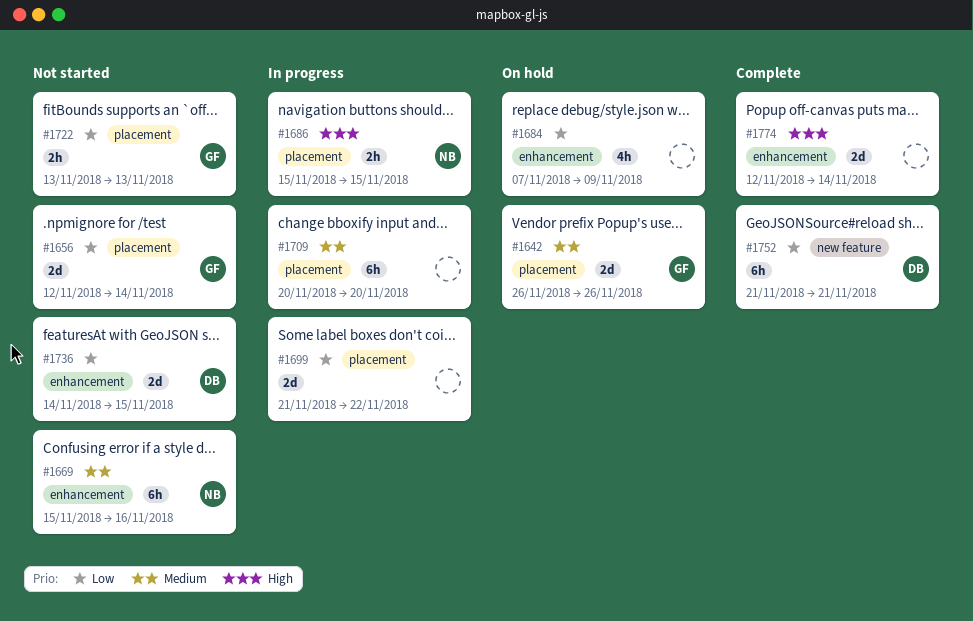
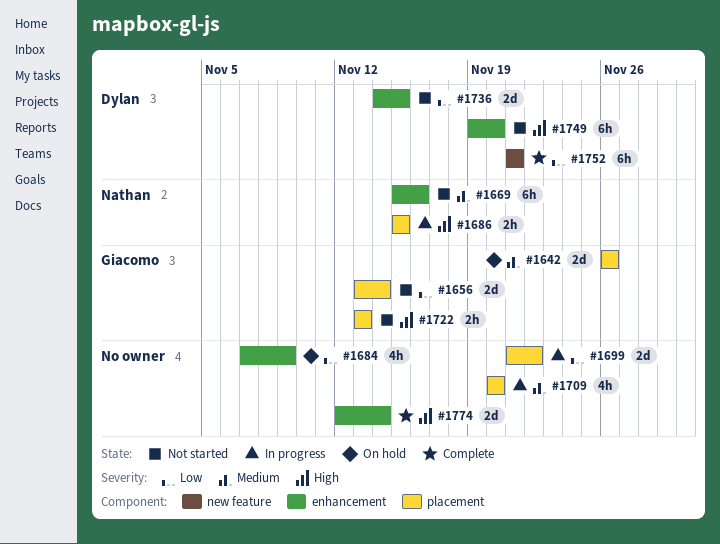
#1656, start: Nov 12 -> Nov 13
#1709, estimate: 6h -> 4h
#1722, priority: Low -> High
#1749: none -> present

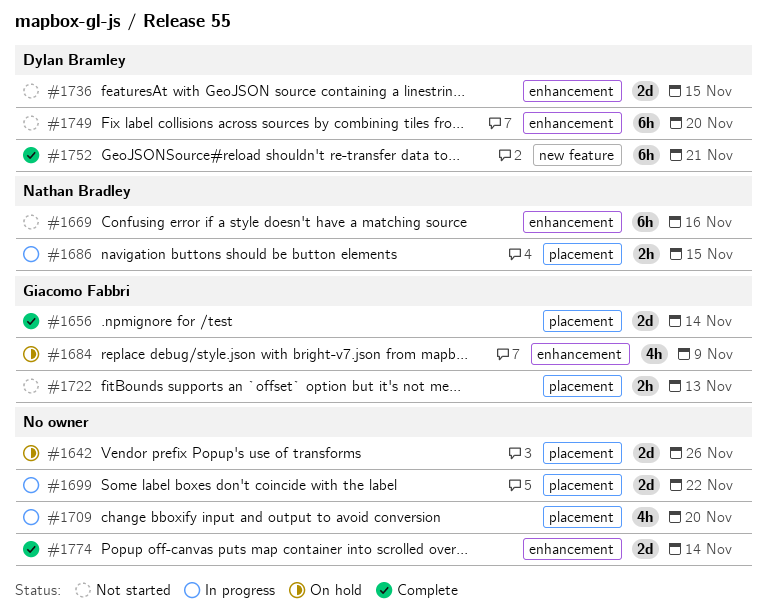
#1642, owner: Giacomo Fabbri -> none
#1656, status: Not started -> Complete
#1684, owner: none -> Giacomo Fabbri

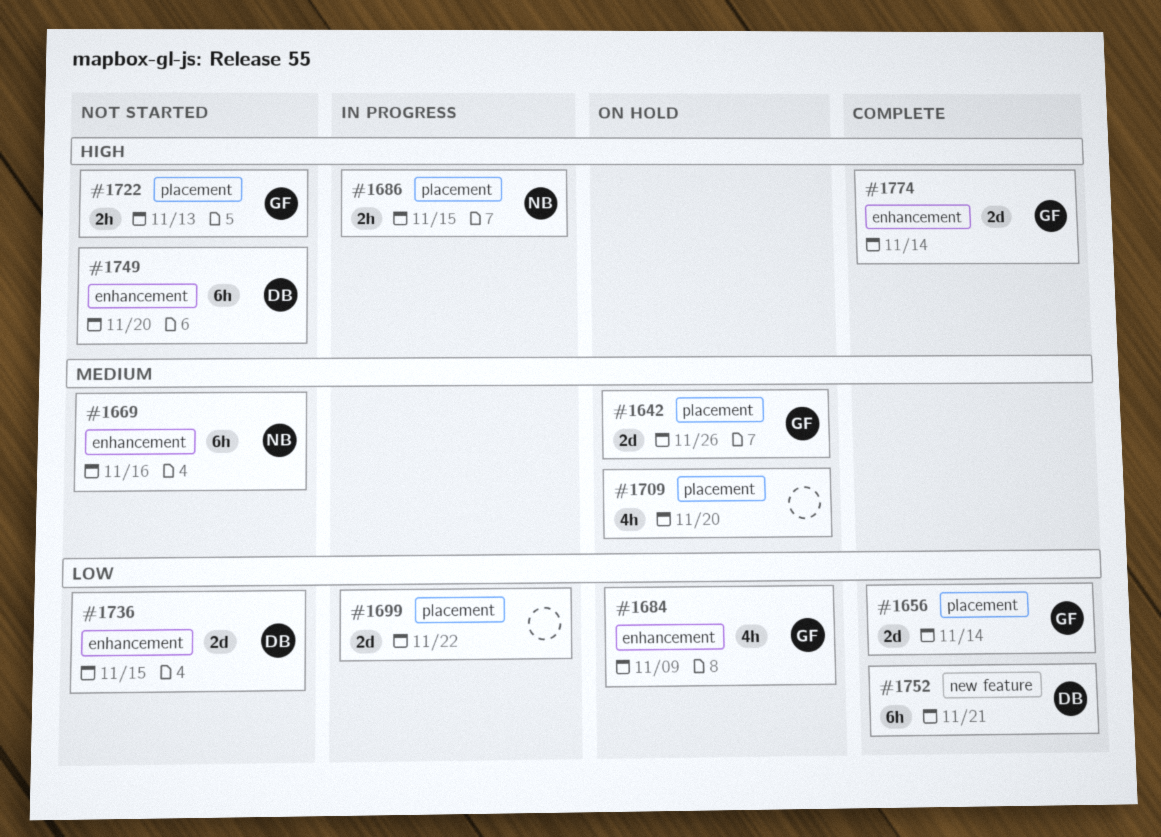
#1642, owner: none -> Giacomo Fabbri
#1709, status: In progress -> On hold
#1774, owner: none -> Giacomo Fabbri

